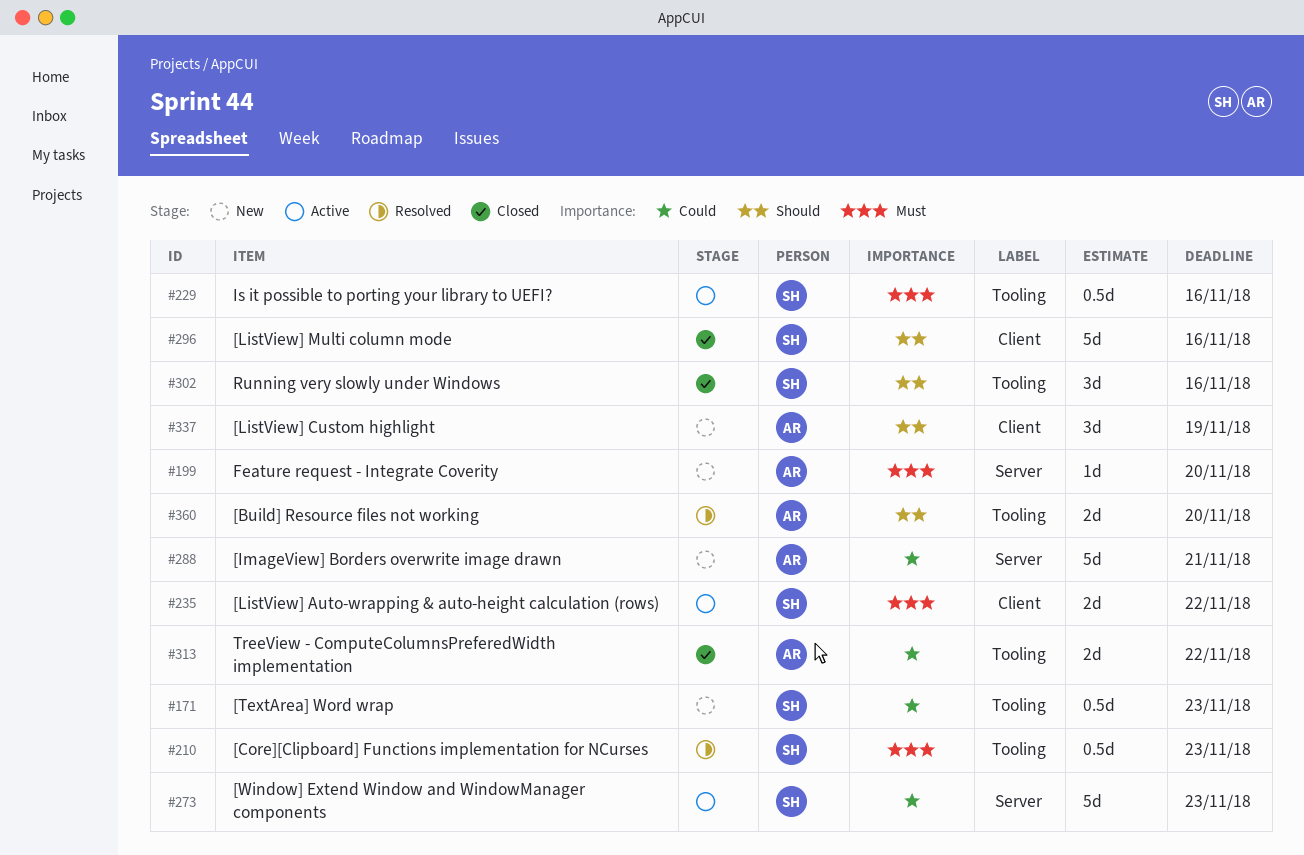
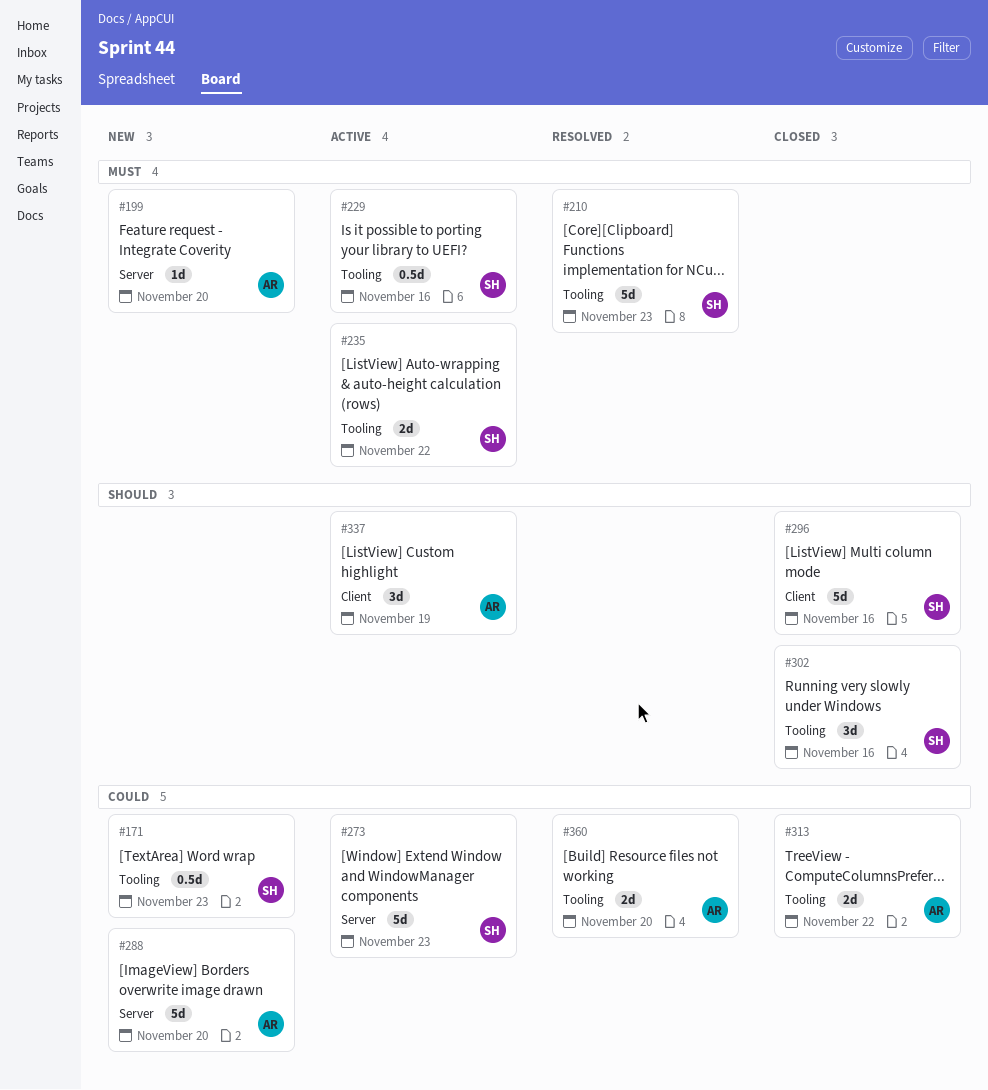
#210, estimate: 0.5d -> 5d
#235, label: Client -> Tooling
#288, due: Nov 21 -> Nov 20
#337, status: New -> Active
#360, priority: Should -> Could

